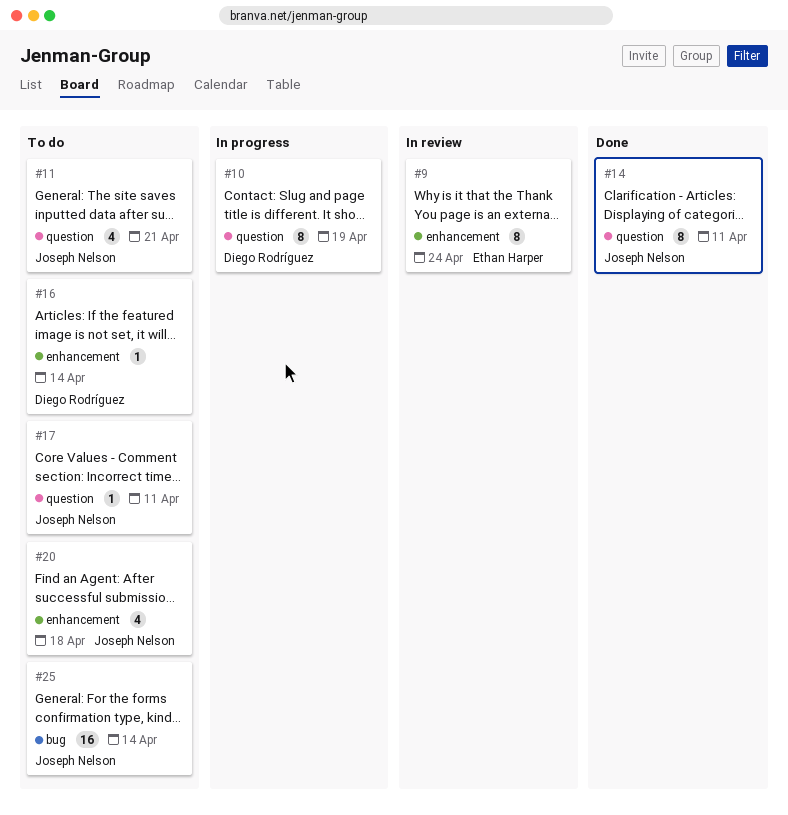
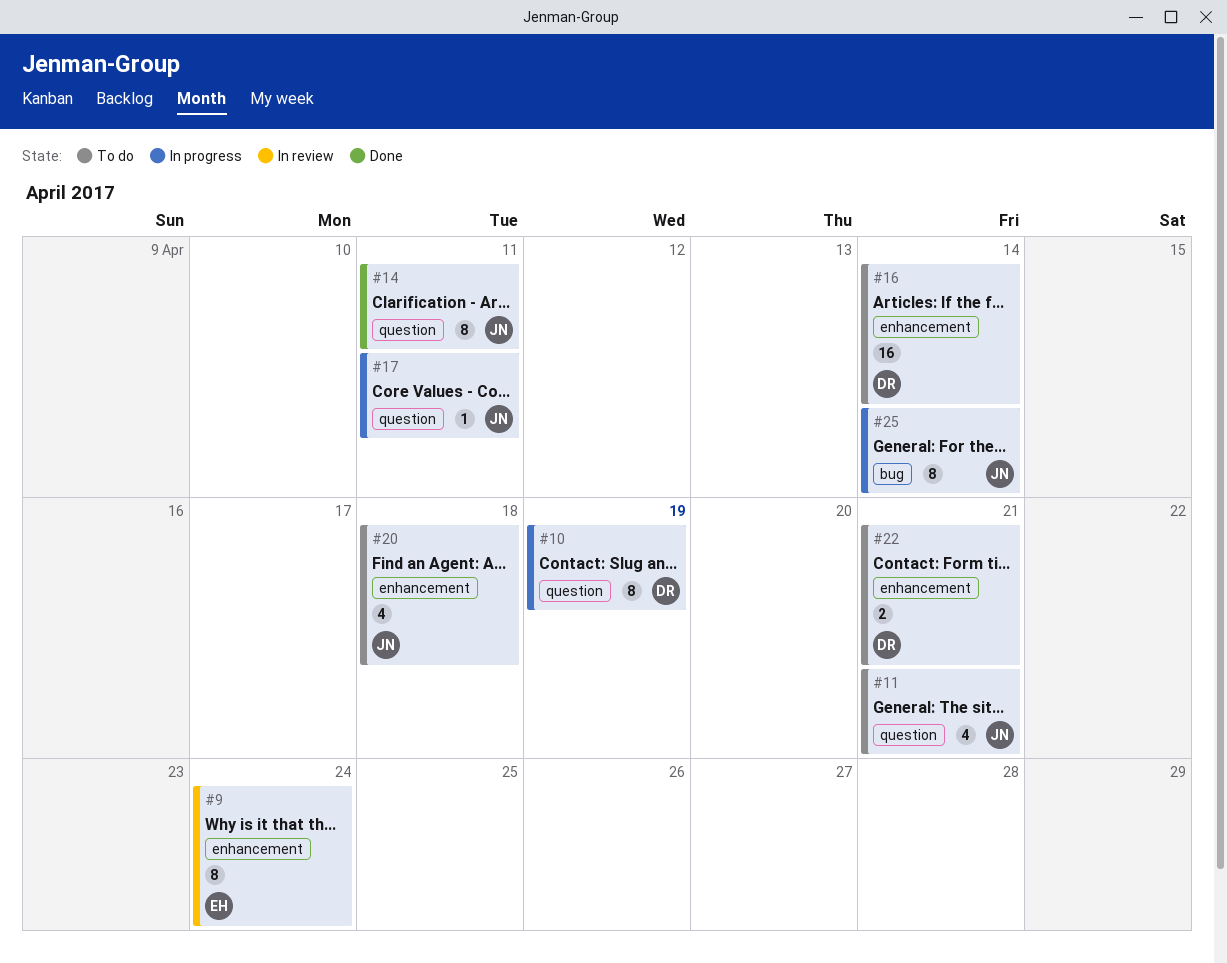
#16, estimate: 1 -> 16
#17, status: To do -> In progress
#22: none -> present
#25, status: To do -> In progress
#25, estimate: 16 -> 8

